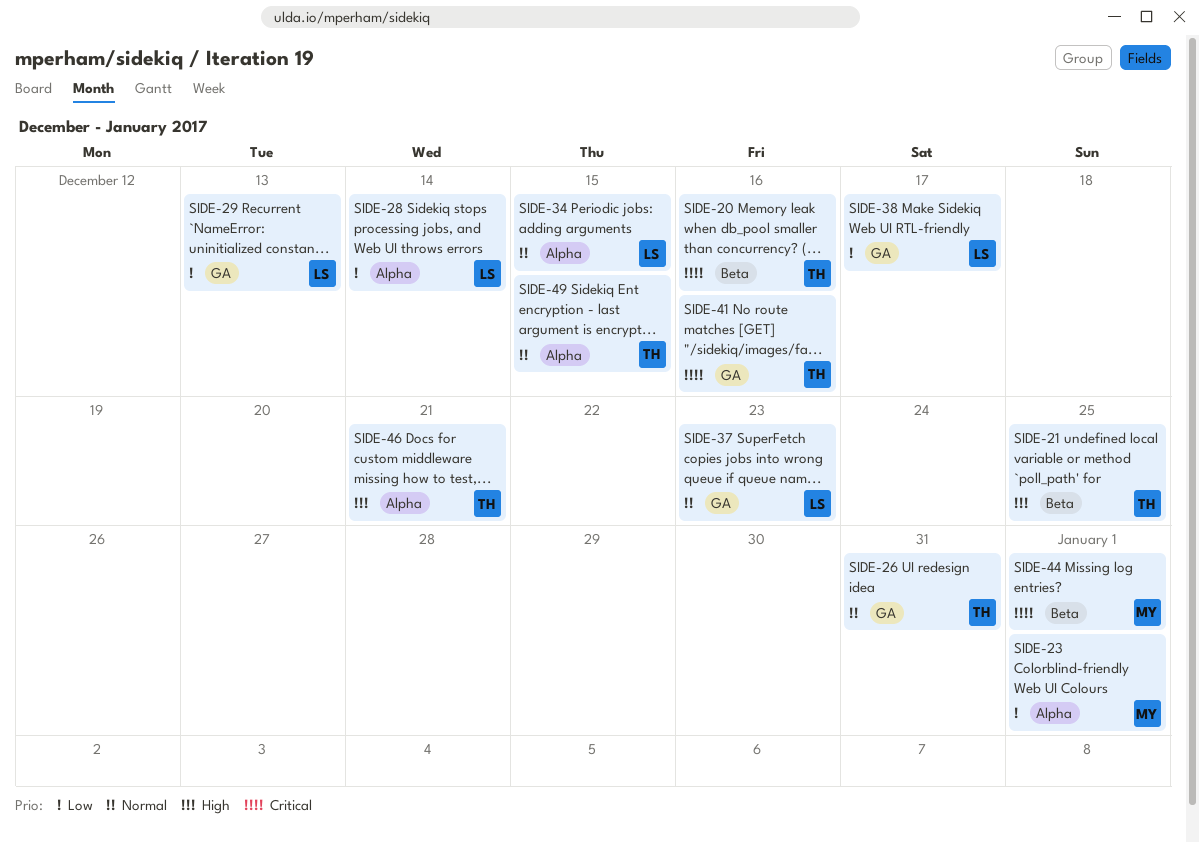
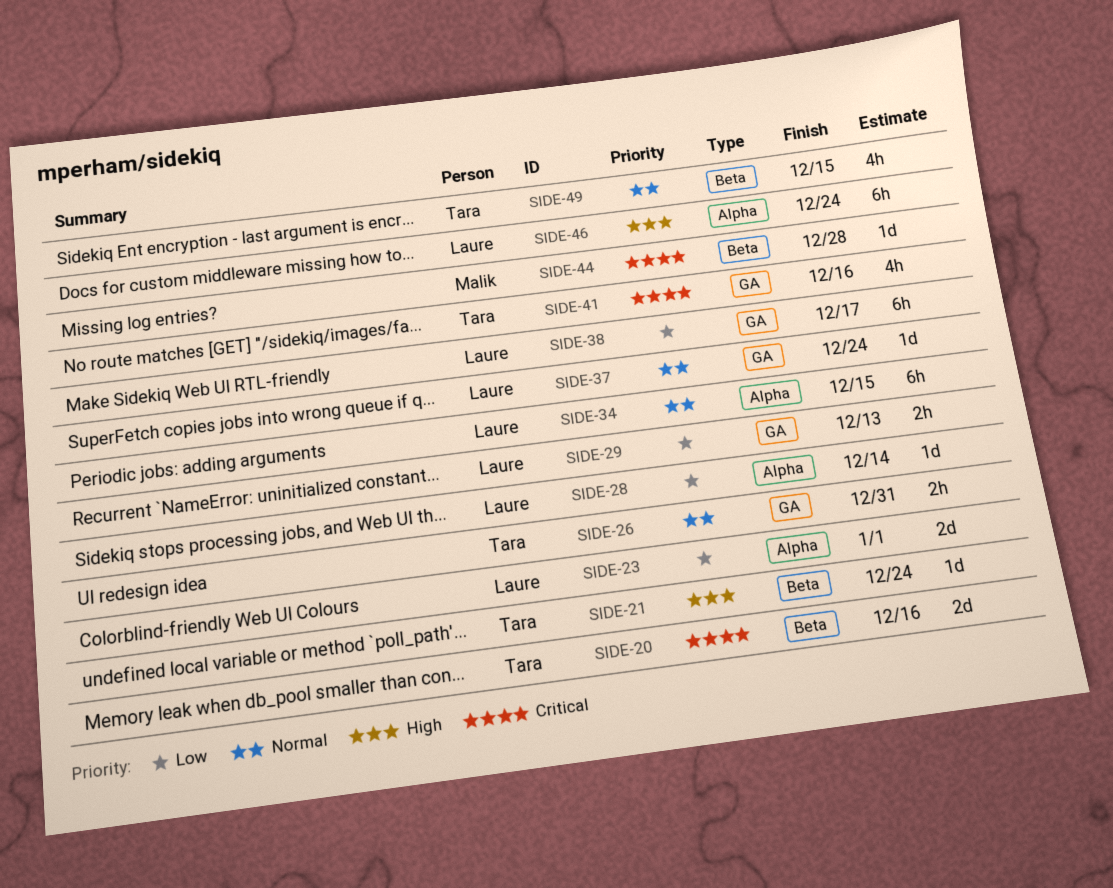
SIDE-21, due: Dec 25 -> Dec 24
SIDE-23, owner: Malik -> Laure
SIDE-37, due: Dec 23 -> Dec 24
SIDE-44, due: Jan 1 -> Dec 28
SIDE-46, owner: Tara -> Laure
SIDE-46, due: Dec 21 -> Dec 24
SIDE-49, label: Alpha -> Beta

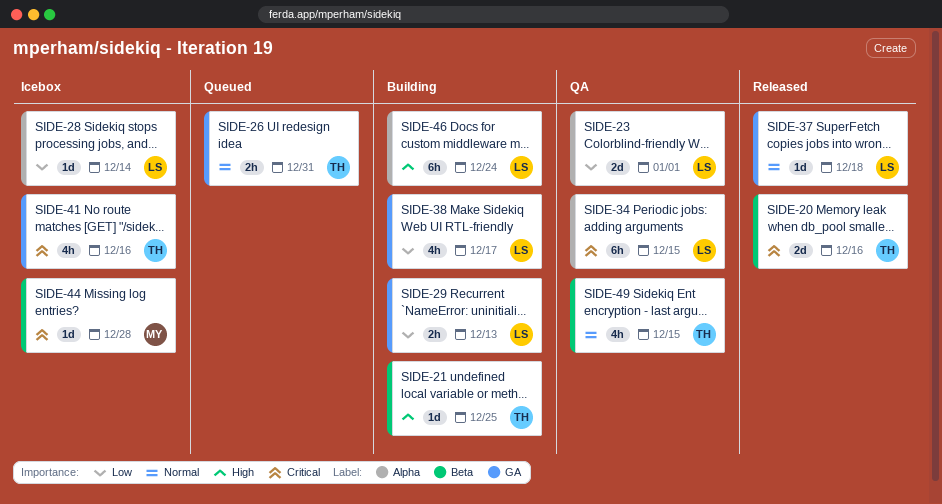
SIDE-21, due: Dec 24 -> Dec 25
SIDE-34, priority: Normal -> Critical
SIDE-37, due: Dec 24 -> Dec 18
SIDE-38, estimate: 6h -> 4h

